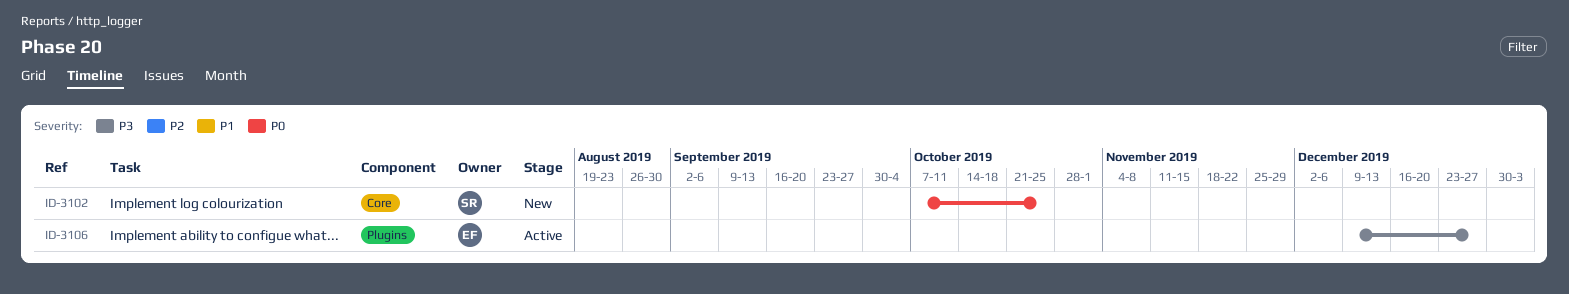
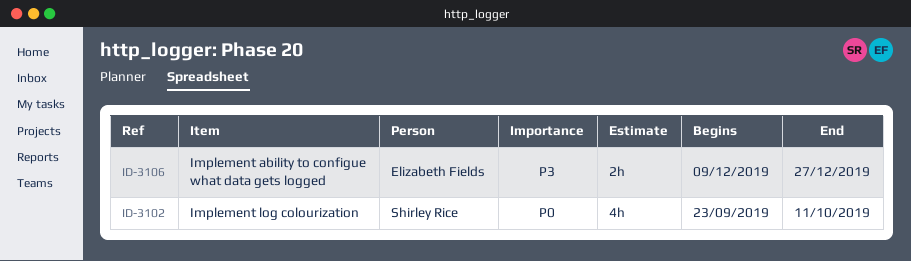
ID-3102, start: Oct 7 -> Sep 23
ID-3102, due: Oct 25 -> Oct 11

